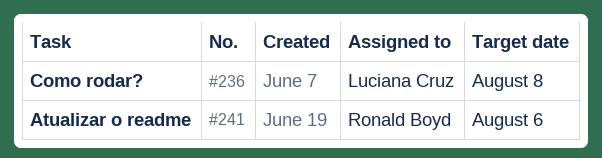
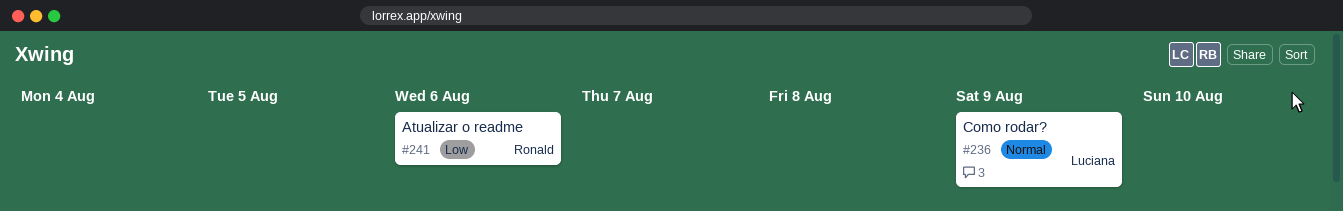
#236, due: Aug 8 -> Aug 9

